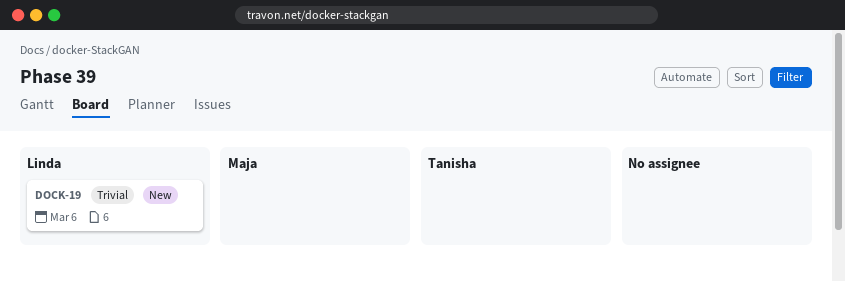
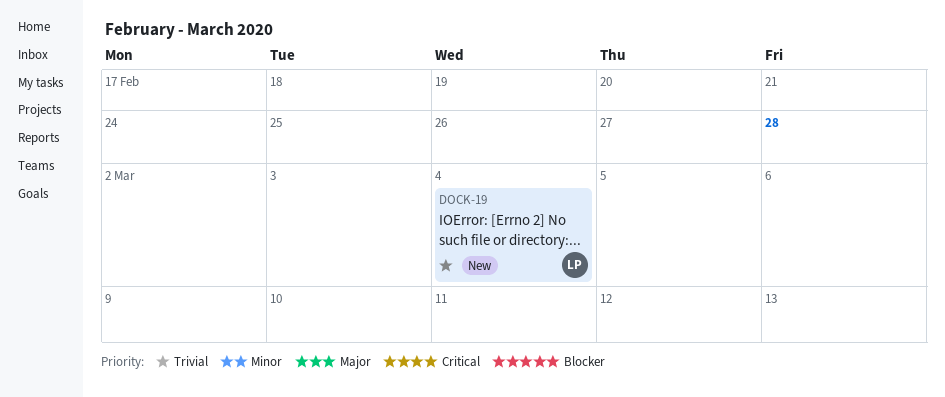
DOCK-19, due: Mar 6 -> Mar 4

